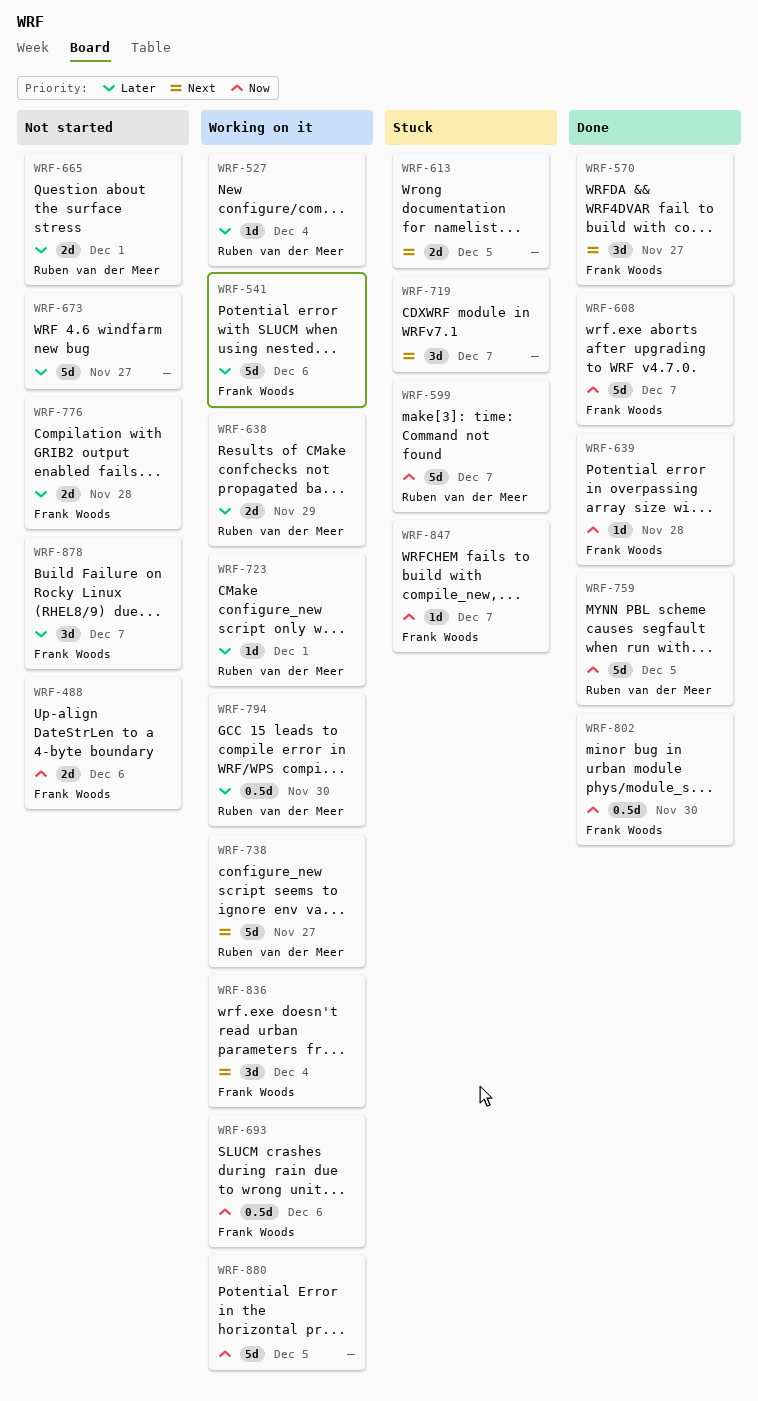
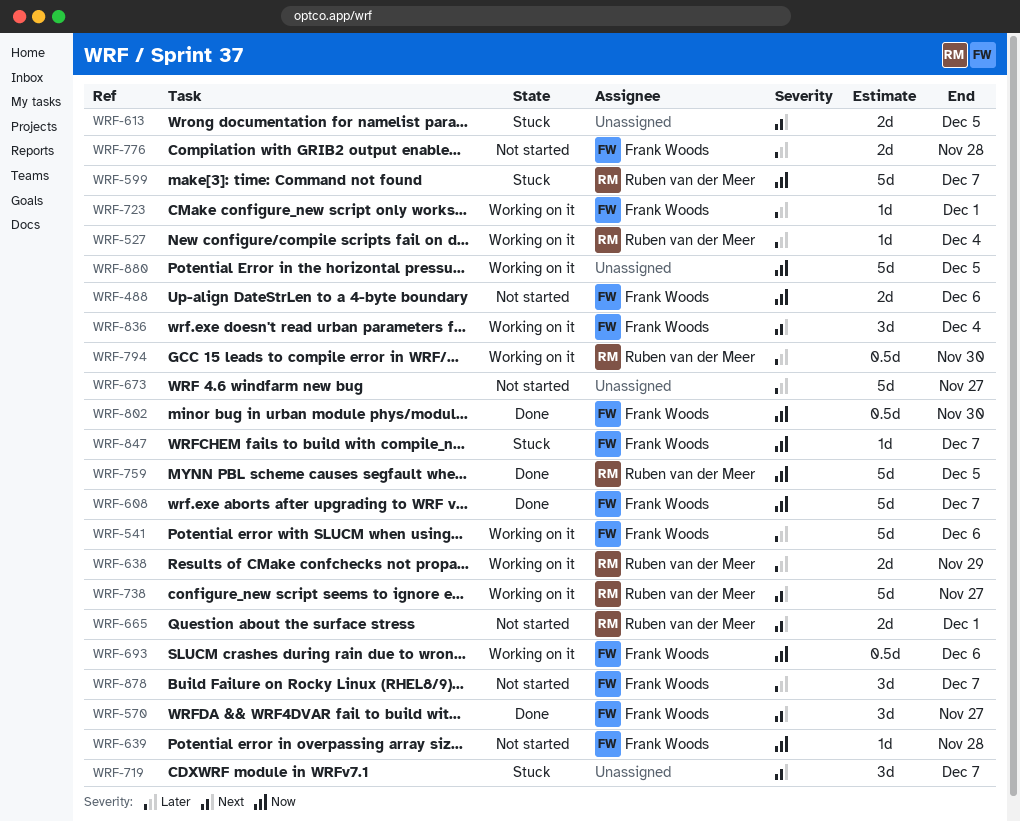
WRF-639, status: Done -> Not started
WRF-665, priority: Later -> Next
WRF-723, owner: Ruben van der Meer -> Frank Woods

